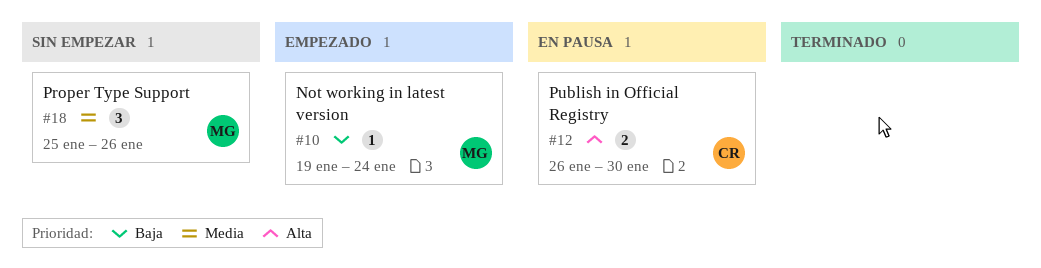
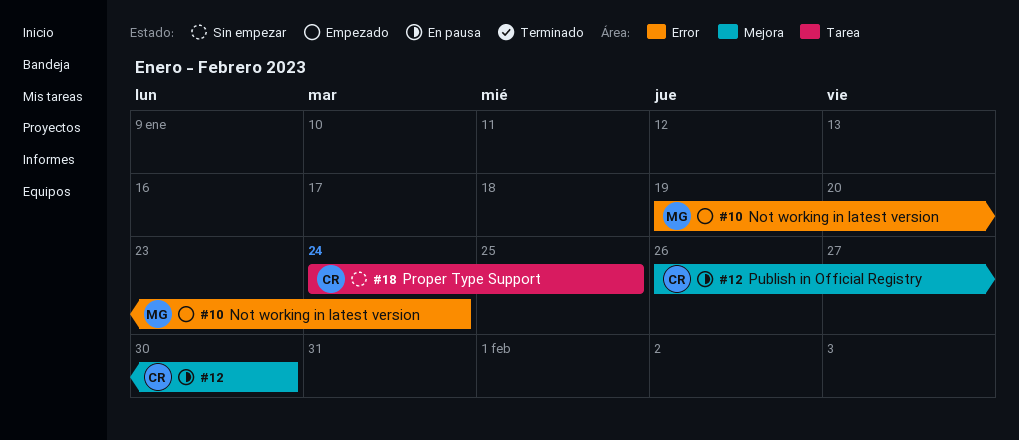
#18, owner: MG -> CR
#18, start: Jan 25 -> Jan 24
#18, due: Jan 26 -> Jan 25

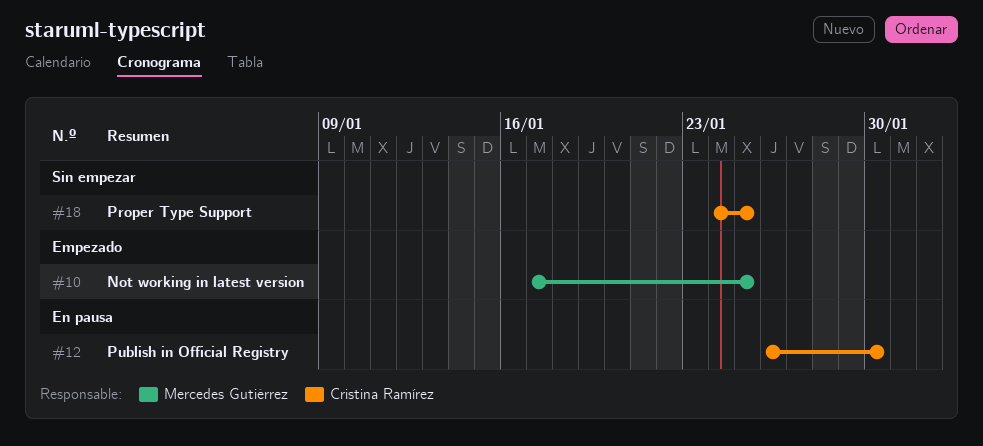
#10, start: Jan 19 -> Jan 17
#10, due: Jan 24 -> Jan 25

